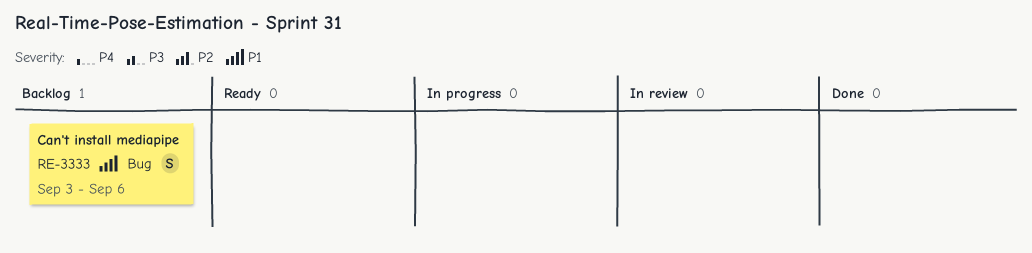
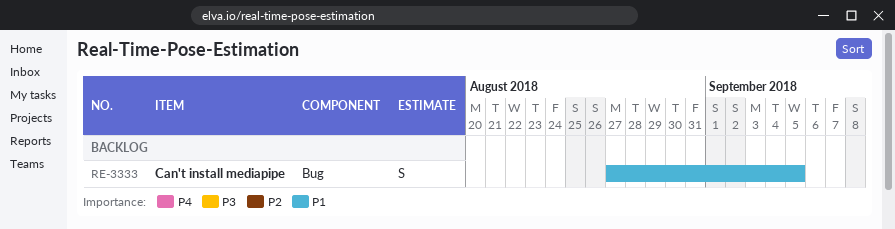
RE-3333, start: Sep 3 -> Aug 27
RE-3333, due: Sep 6 -> Sep 5

